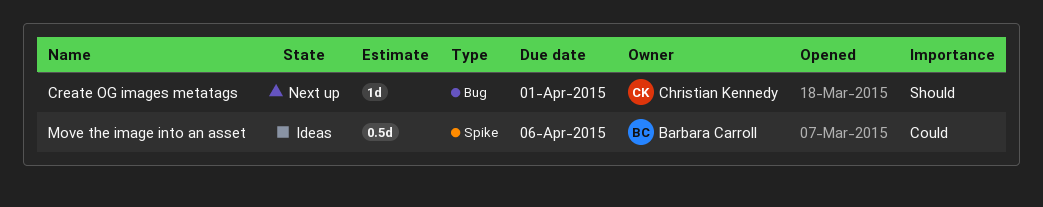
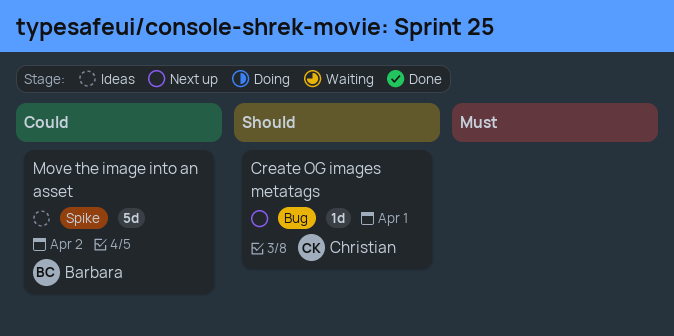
Move the image into an asset, estimate: 0.5d -> 5d
Move the image into an asset, due: Apr 6 -> Apr 2

